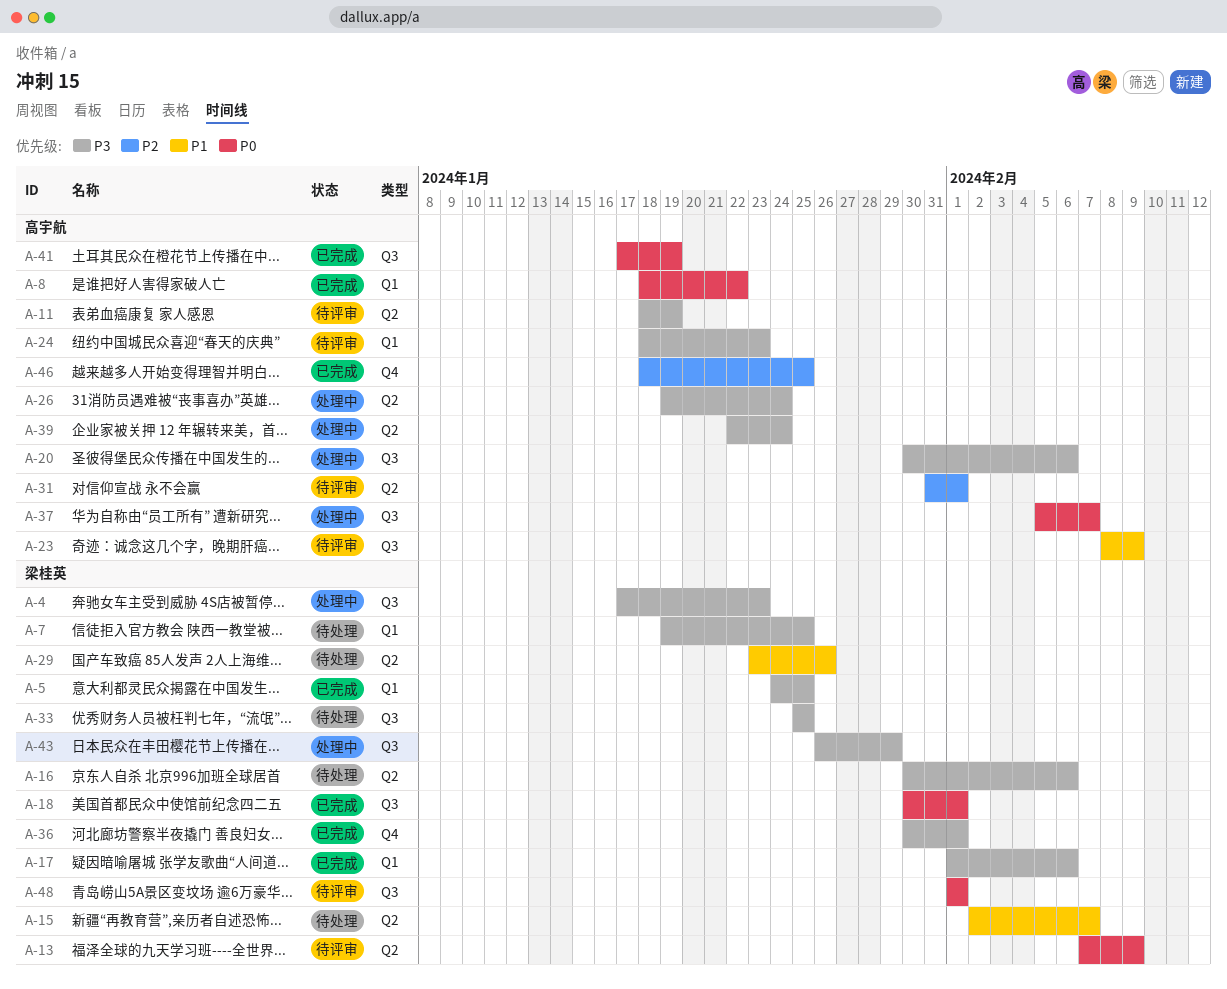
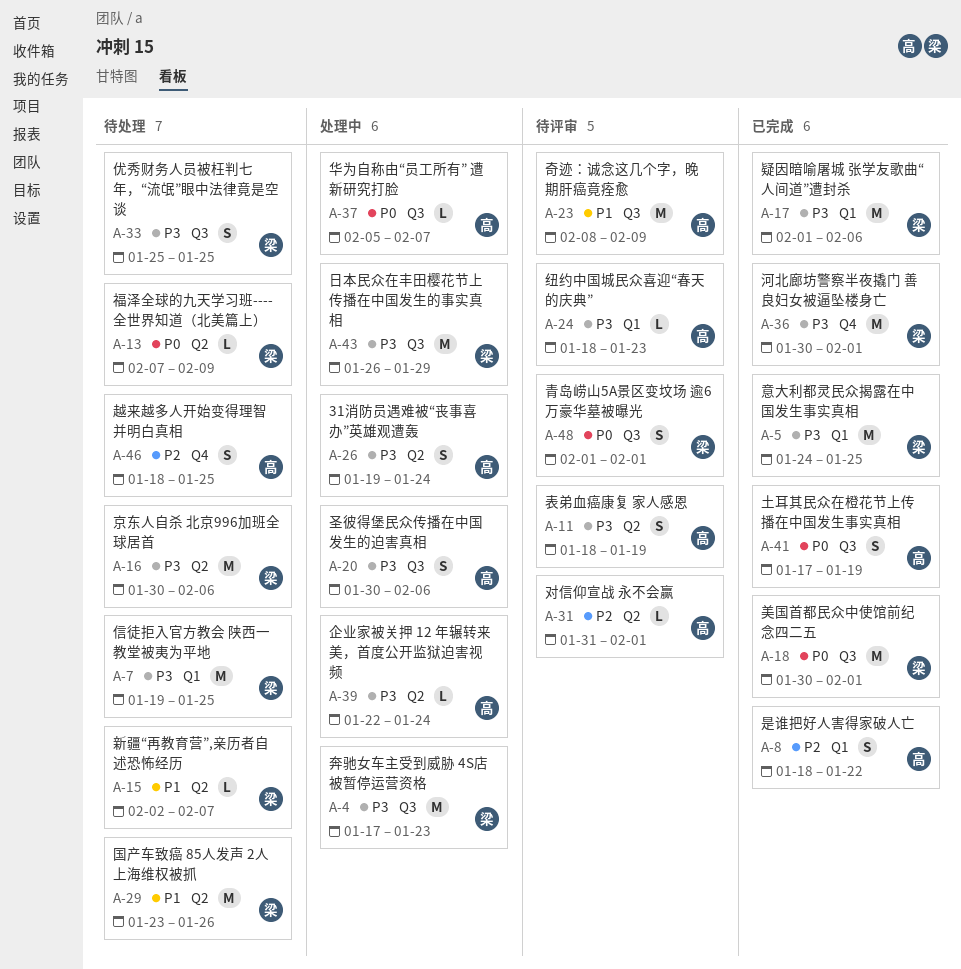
A-8, priority: P0 -> P2
A-13, status: 待评审 -> 待处理
A-46, status: 已完成 -> 待处理

